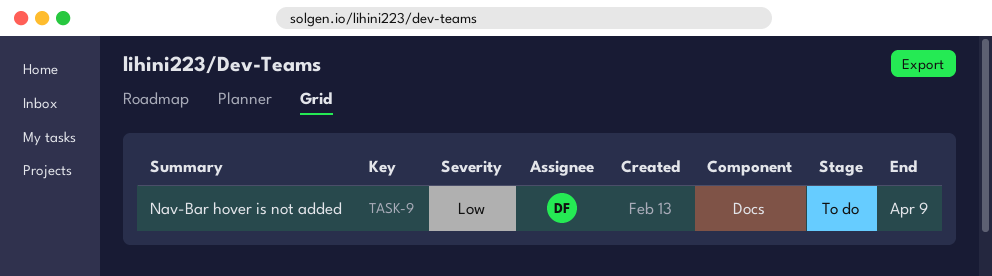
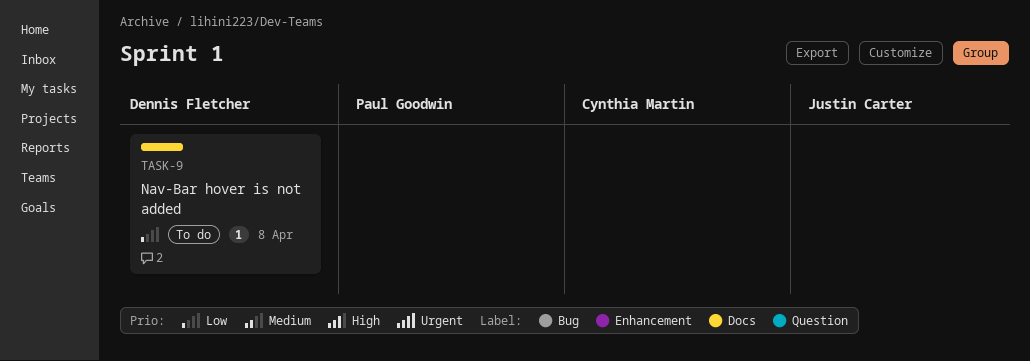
TASK-9, due: Apr 9 -> Apr 8

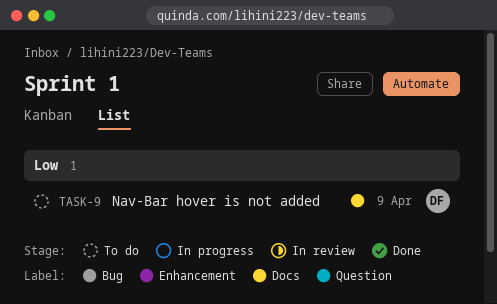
TASK-9, due: Apr 8 -> Apr 9

